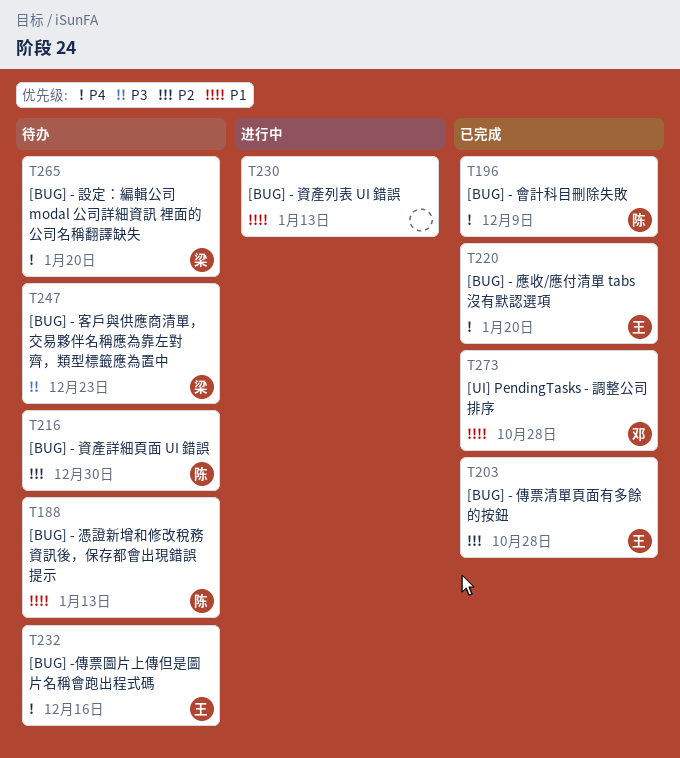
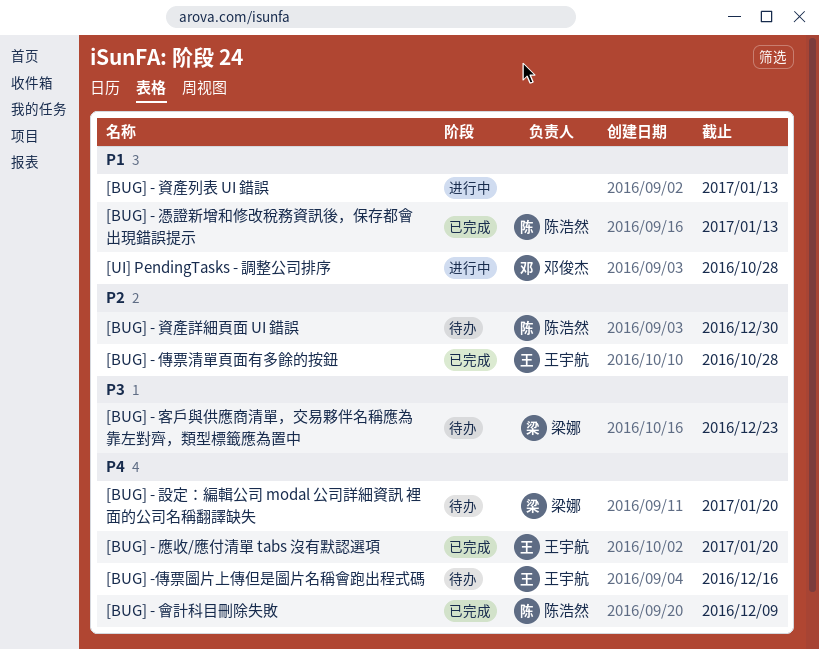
[BUG] - 憑證新增和修改稅務資訊後，保存都會出現錯誤提示, status: 待办 -> 已完成
[UI] PendingTasks - 調整公司排序, status: 已完成 -> 进行中

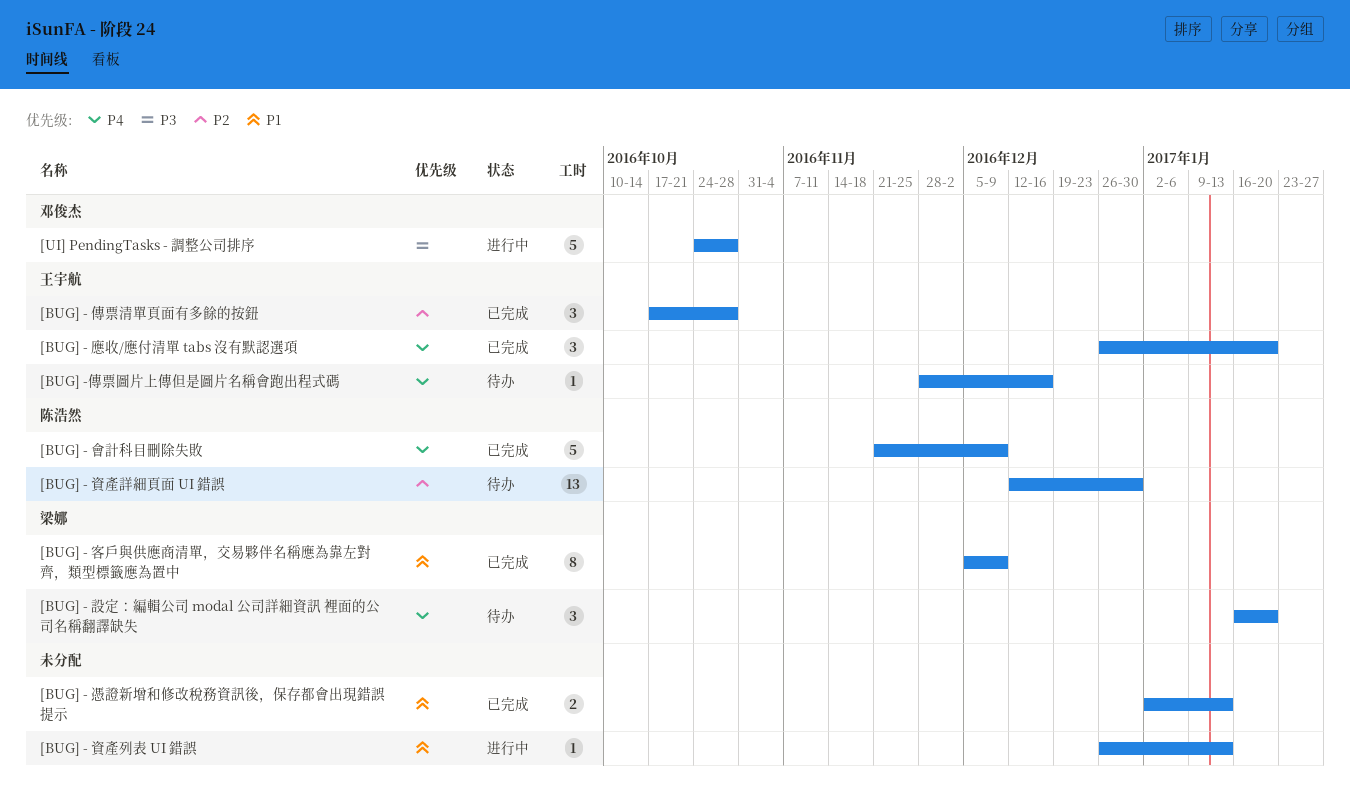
[BUG] - 客戶與供應商清單，交易夥伴名稱應為靠左對齊，類型標籤應為置中, status: 待办 -> 已完成
[BUG] - 客戶與供應商清單，交易夥伴名稱應為靠左對齊，類型標籤應為置中, priority: P3 -> P1
[BUG] - 客戶與供應商清單，交易夥伴名稱應為靠左對齊，類型標籤應為置中, due: Dec 23 -> Dec 9
[BUG] - 憑證新增和修改稅務資訊後，保存都會出現錯誤提示, owner: 陈浩然 -> none
[UI] PendingTasks - 調整公司排序, priority: P1 -> P3

